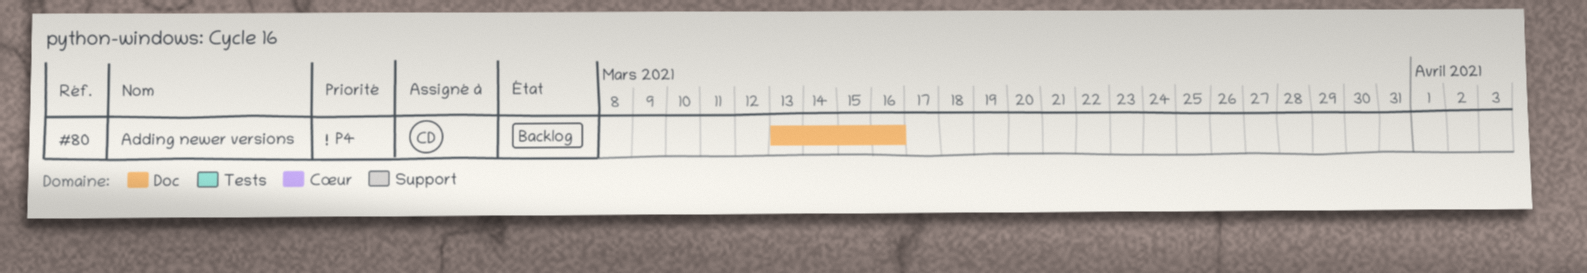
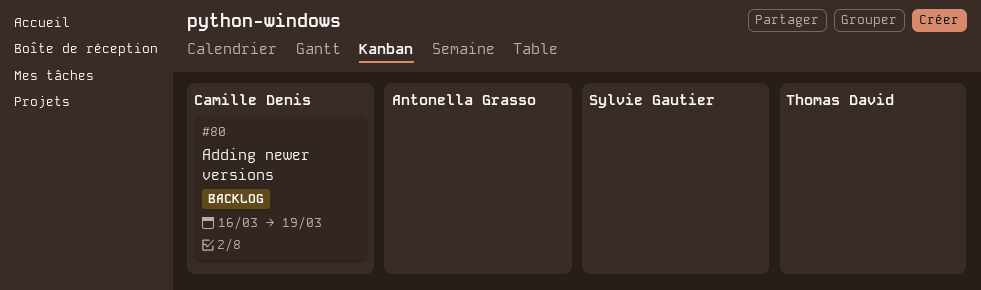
#80, start: Mar 13 -> Mar 16
#80, due: Mar 16 -> Mar 19

